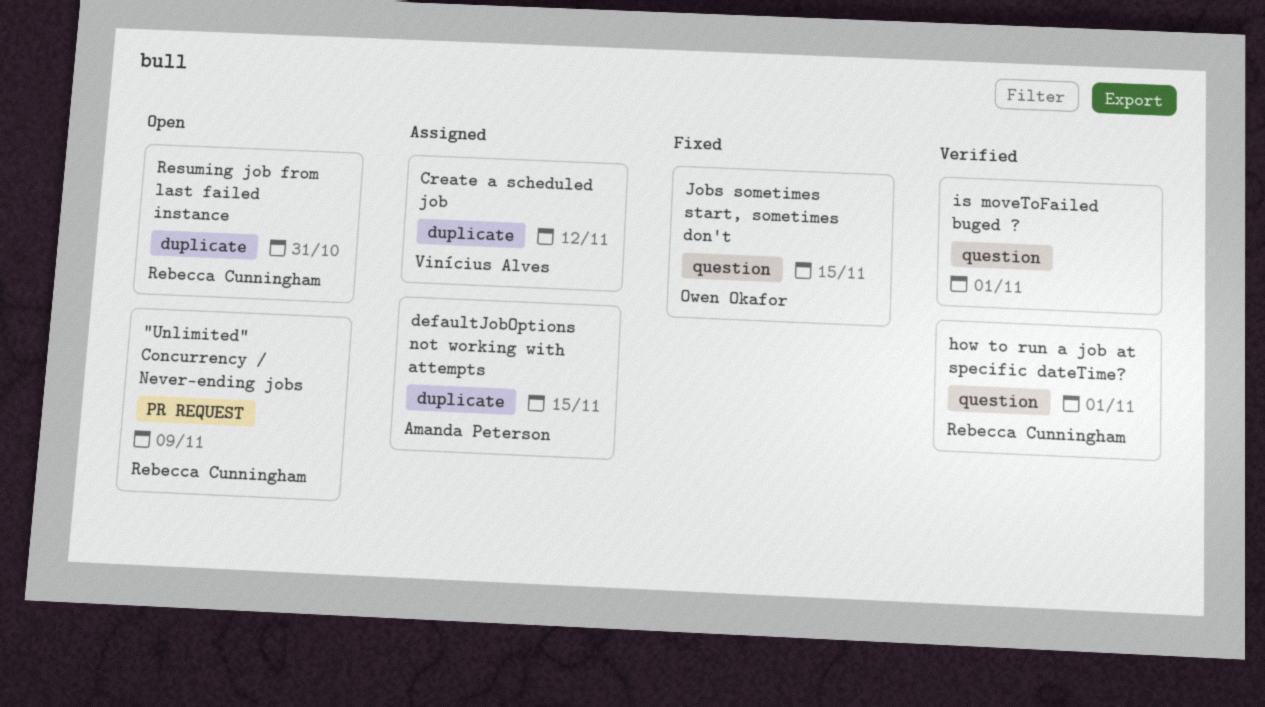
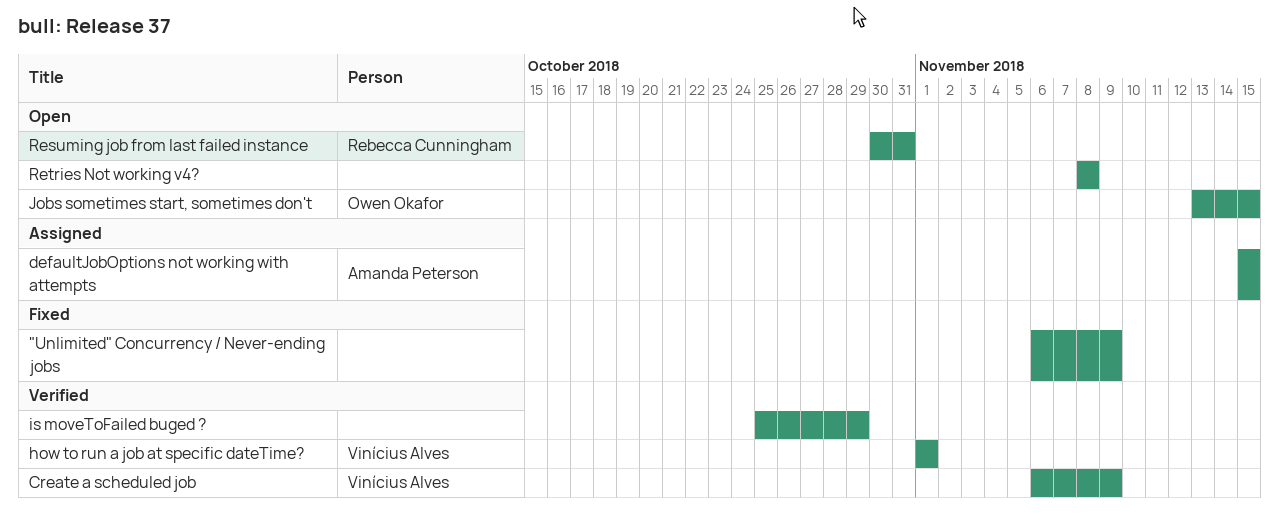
"Unlimited" Concurrency / Never-ending jobs, status: Open -> Fixed
"Unlimited" Concurrency / Never-ending jobs, owner: Rebecca Cunningham -> none
Create a scheduled job, status: Assigned -> Verified
Create a scheduled job, due: Nov 12 -> Nov 9
how to run a job at specific dateTime?, owner: Rebecca Cunningham -> Vinícius Alves
is moveToFailed buged ?, due: Nov 1 -> Oct 29
Jobs sometimes start, sometimes don't, status: Fixed -> Open
Retries Not working v4?: none -> present

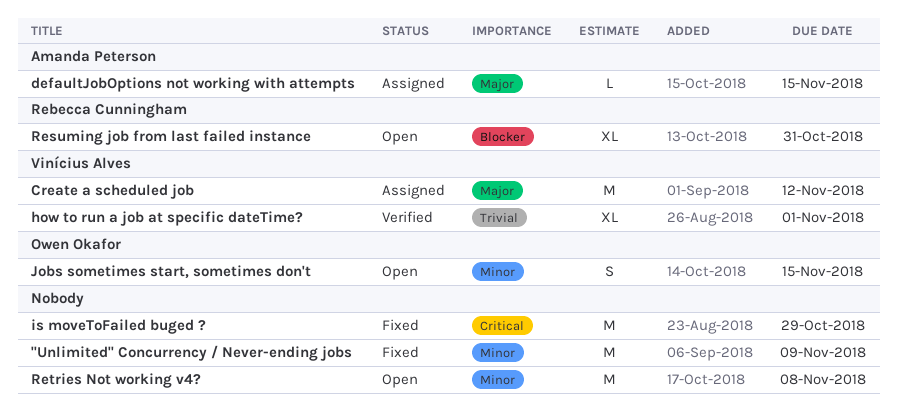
Create a scheduled job, status: Verified -> Assigned
Create a scheduled job, due: Nov 9 -> Nov 12
is moveToFailed buged ?, status: Verified -> Fixed

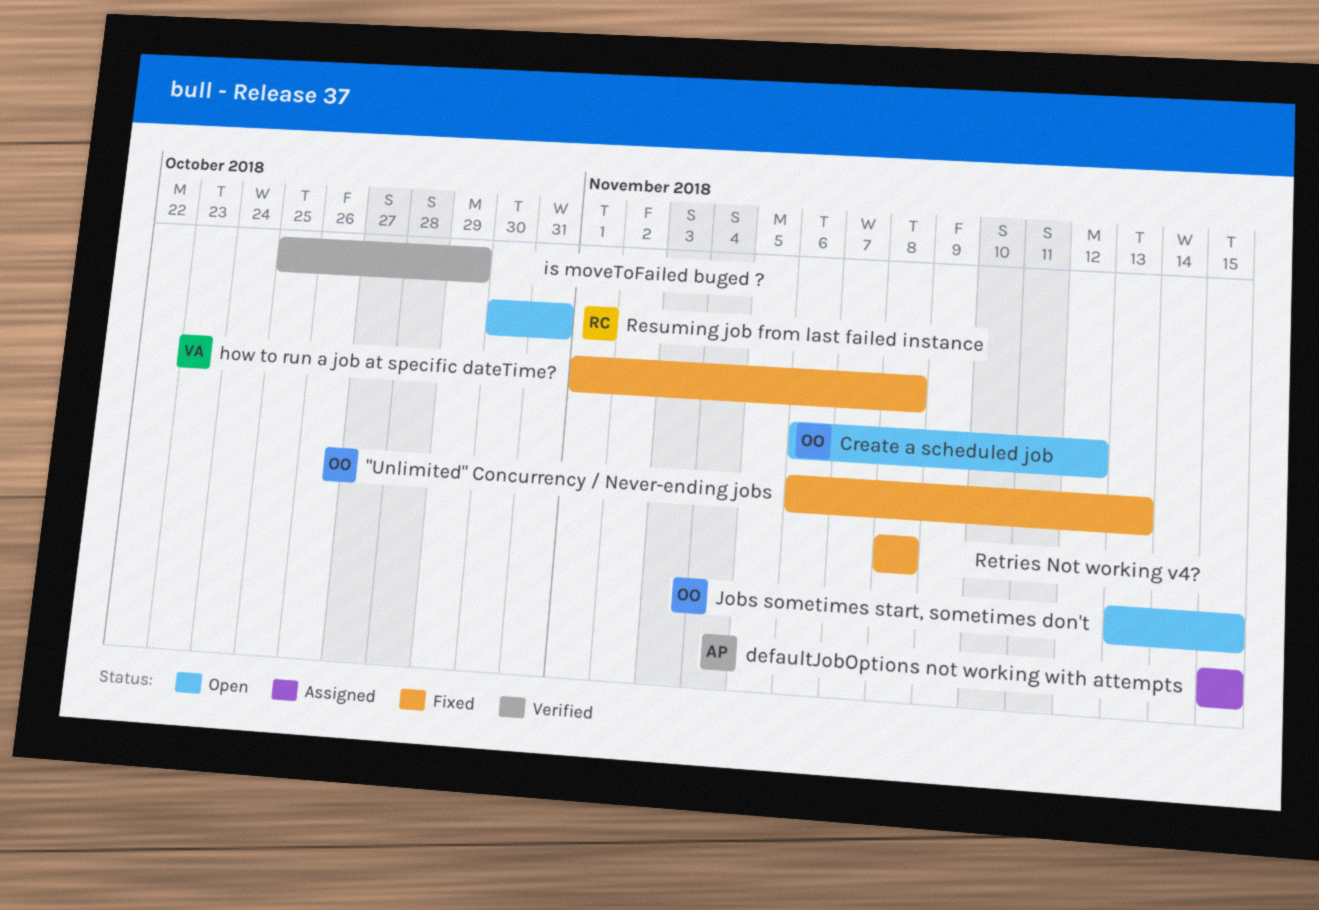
"Unlimited" Concurrency / Never-ending jobs, owner: none -> Owen Okafor
"Unlimited" Concurrency / Never-ending jobs, due: Nov 9 -> Nov 13
Create a scheduled job, status: Assigned -> Open
Create a scheduled job, owner: Vinícius Alves -> Owen Okafor
how to run a job at specific dateTime?, status: Verified -> Fixed
how to run a job at specific dateTime?, due: Nov 1 -> Nov 8
is moveToFailed buged ?, status: Fixed -> Verified
Retries Not working v4?, status: Open -> Fixed

